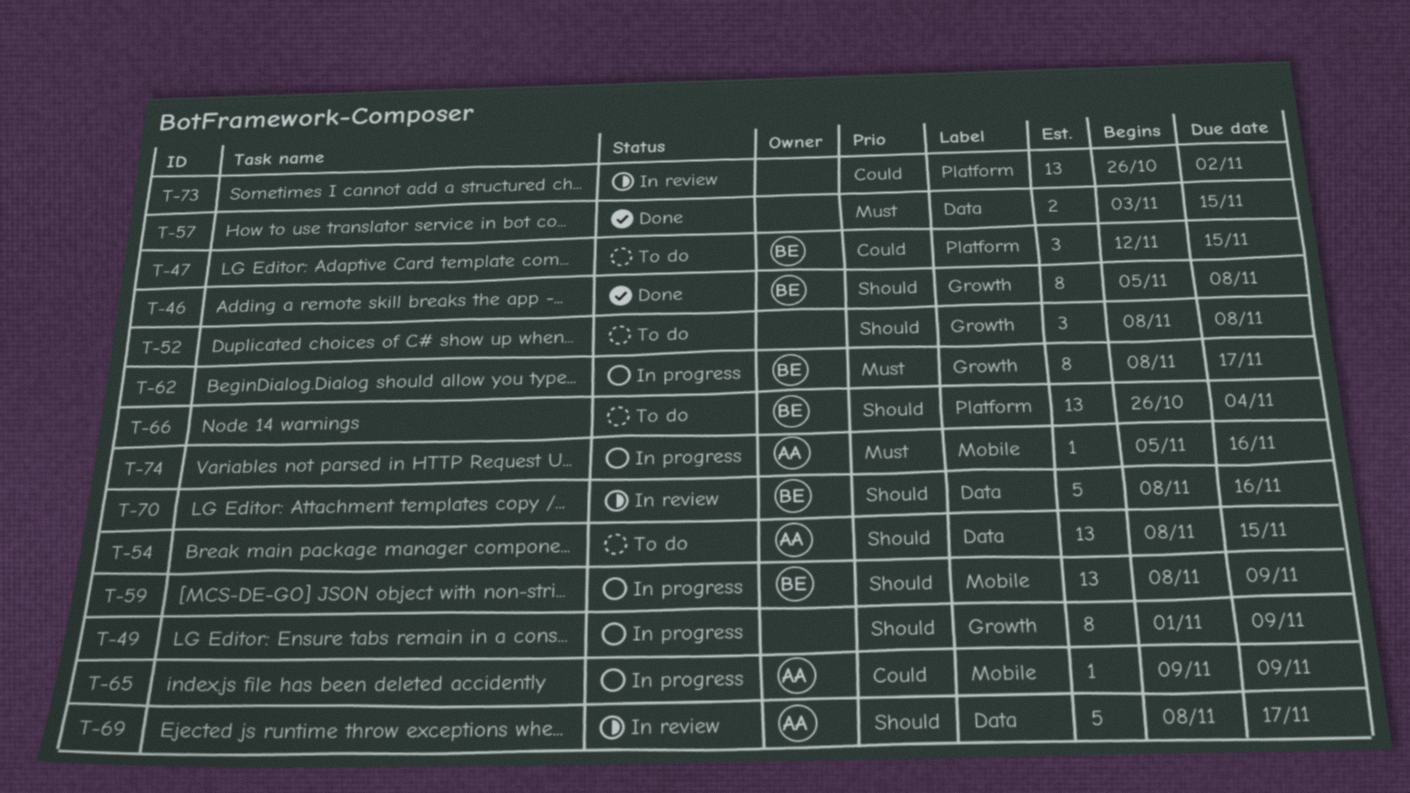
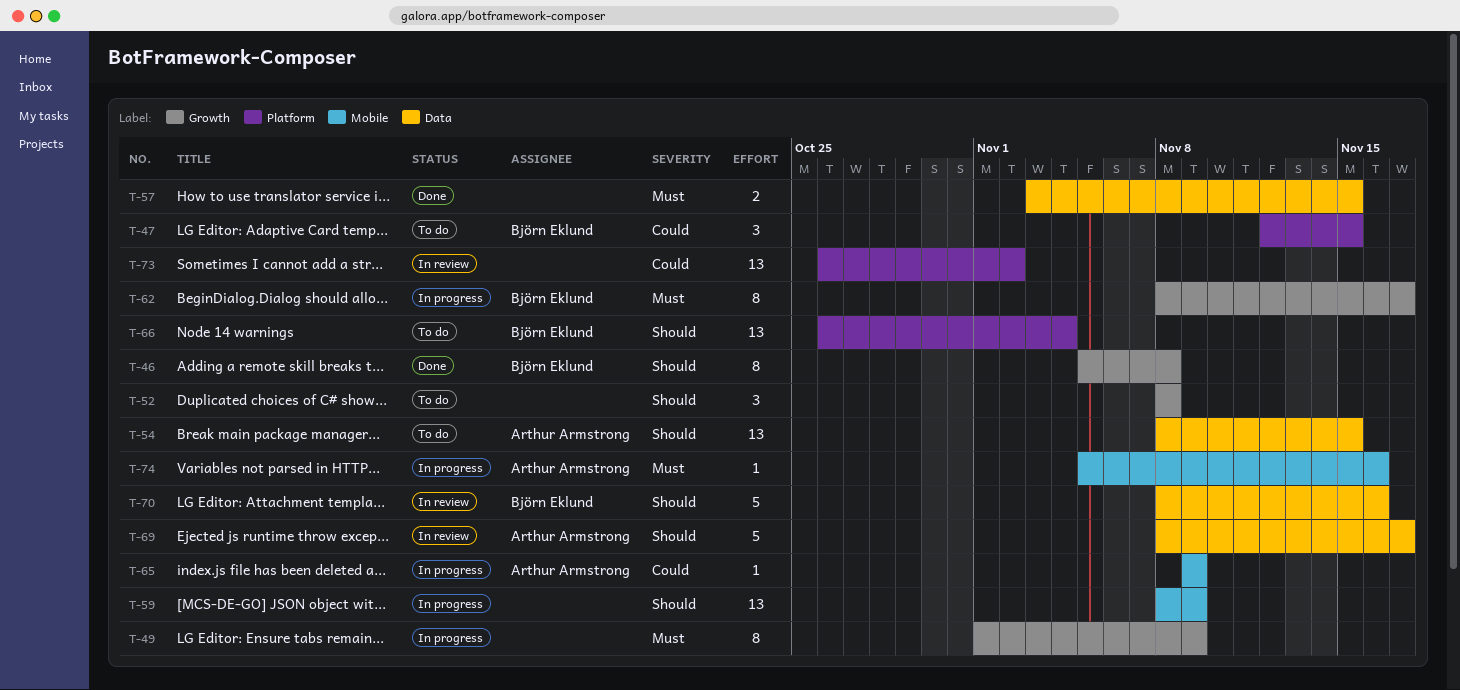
T-49, priority: Should -> Must
T-59, owner: Björn Eklund -> none

